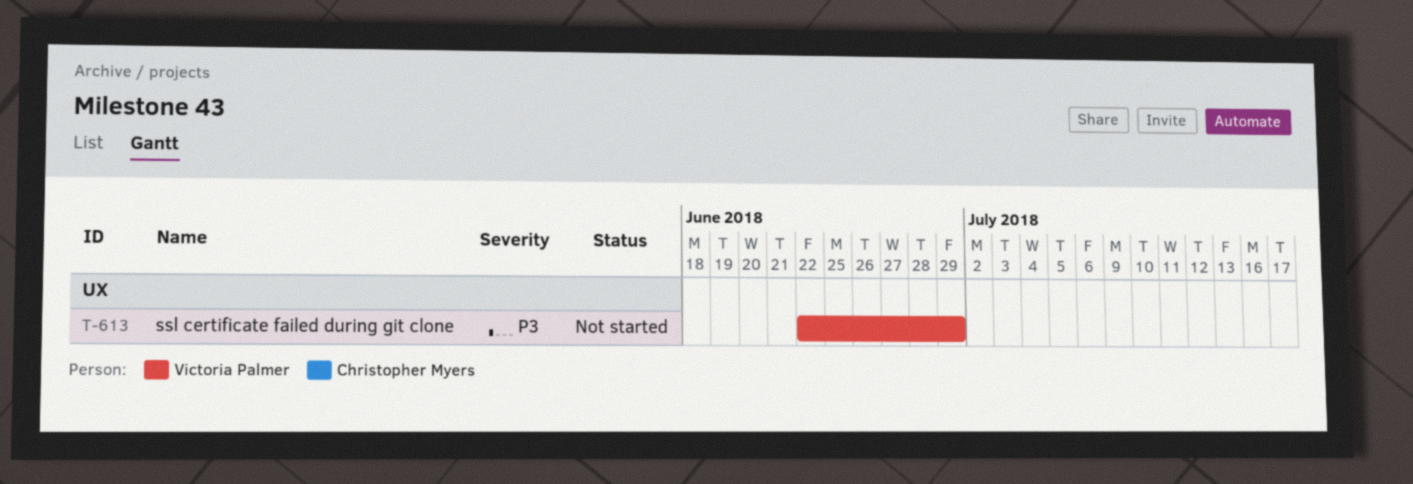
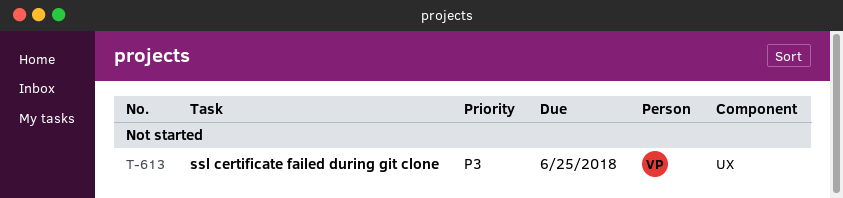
T-613, due: Jun 29 -> Jun 25

